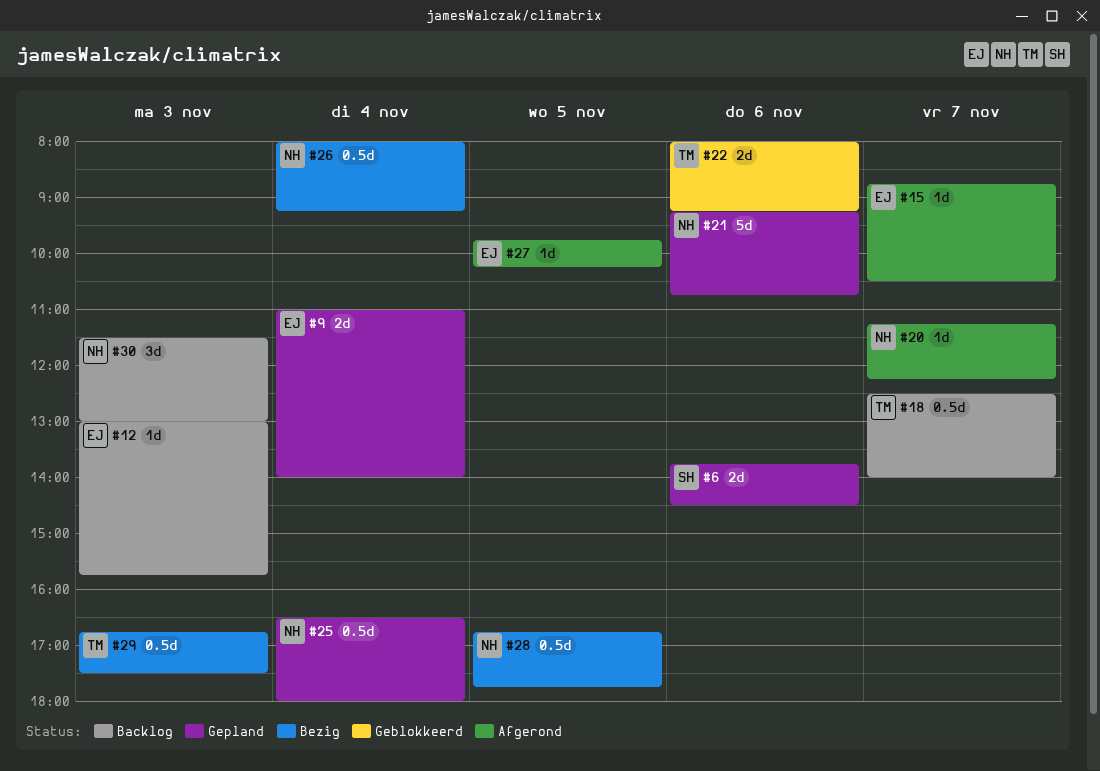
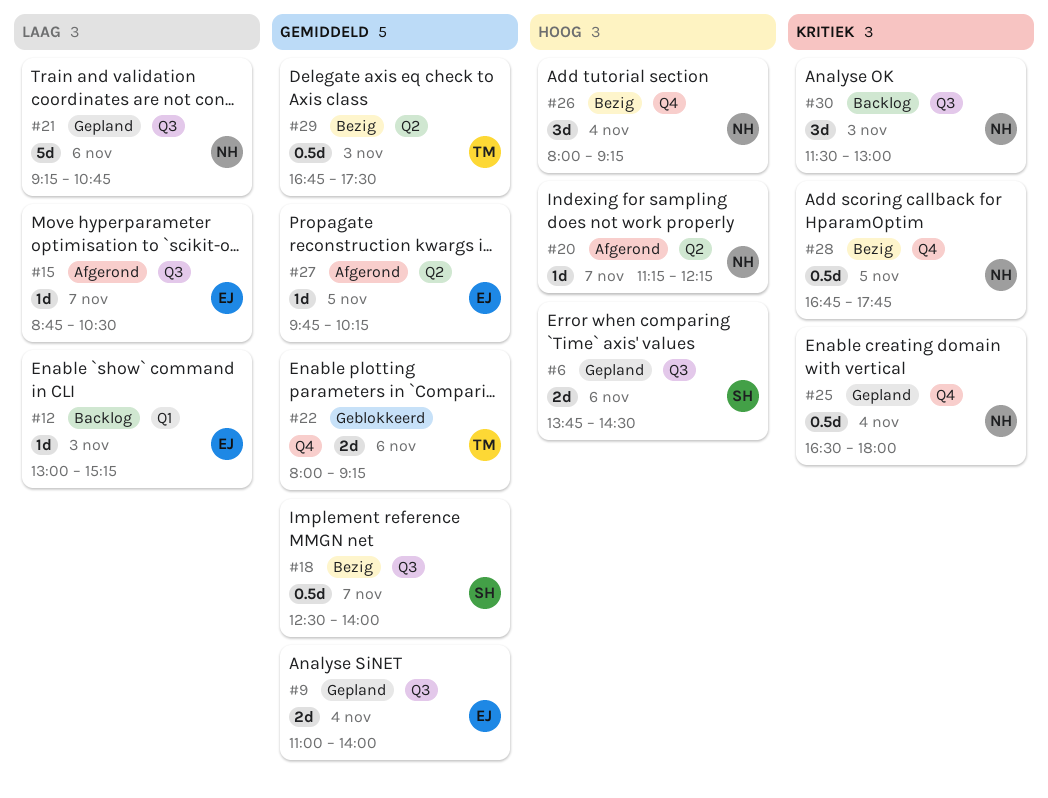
#12, ends: 15:45 -> 15:15
#18, status: Backlog -> Bezig
#18, owner: TM -> SH
#26, estimate: 0.5d -> 3d

